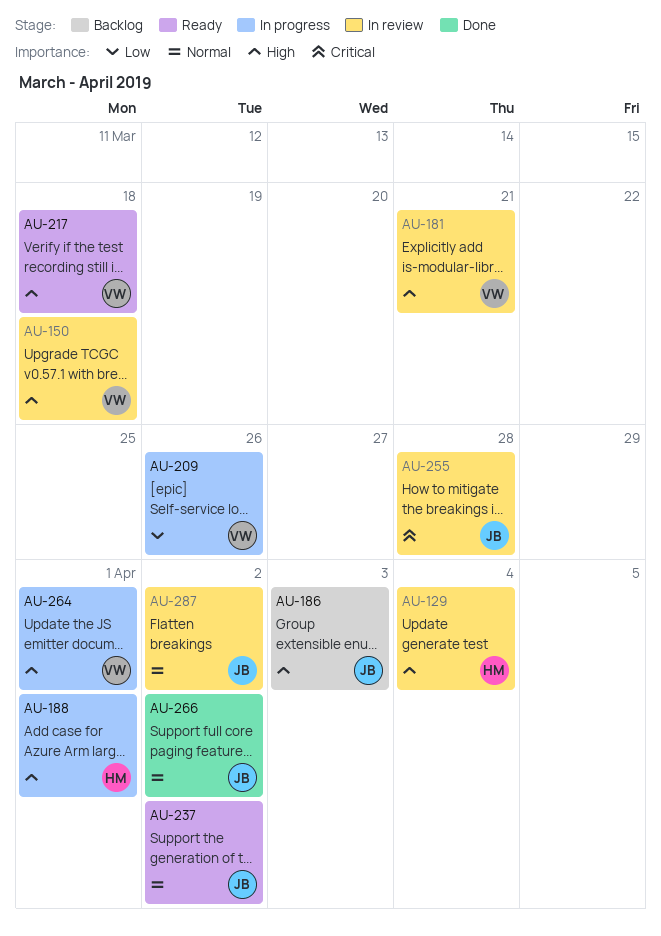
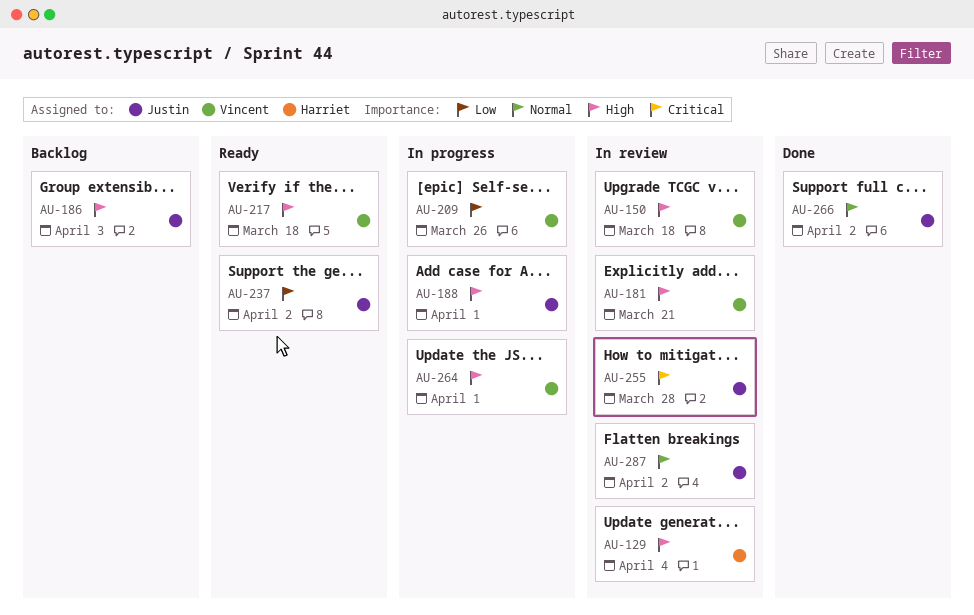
AU-188, owner: Harriet -> Justin
AU-237, priority: Normal -> Low

